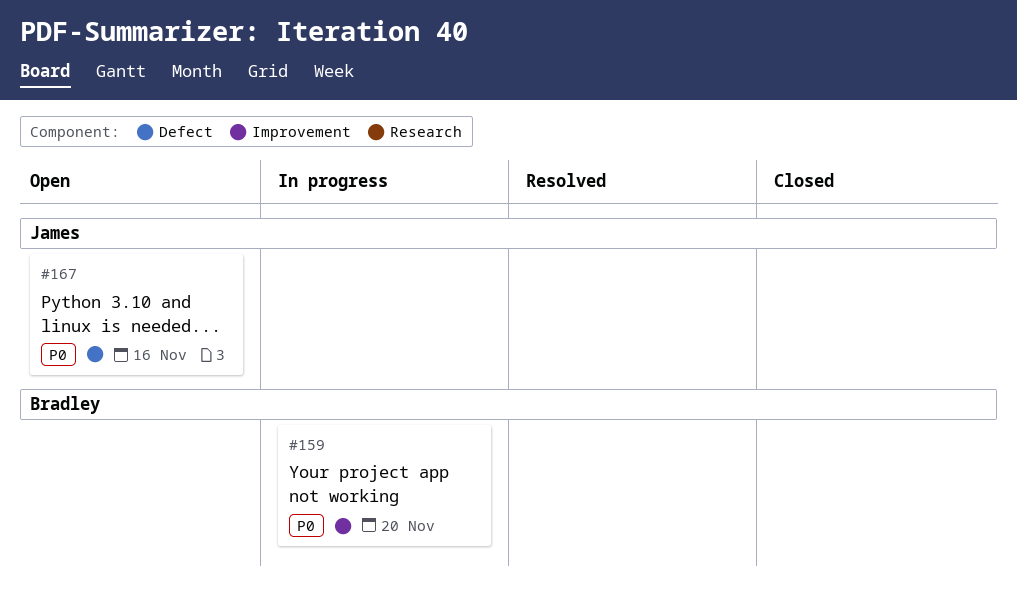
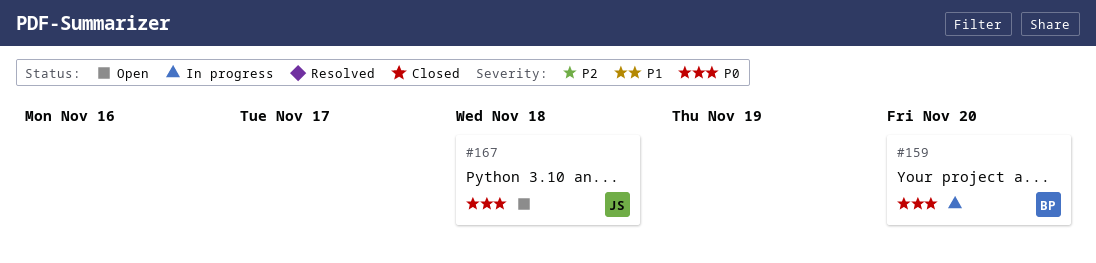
#167, due: Nov 16 -> Nov 18

